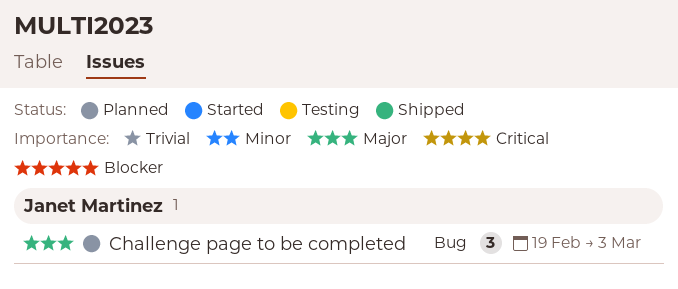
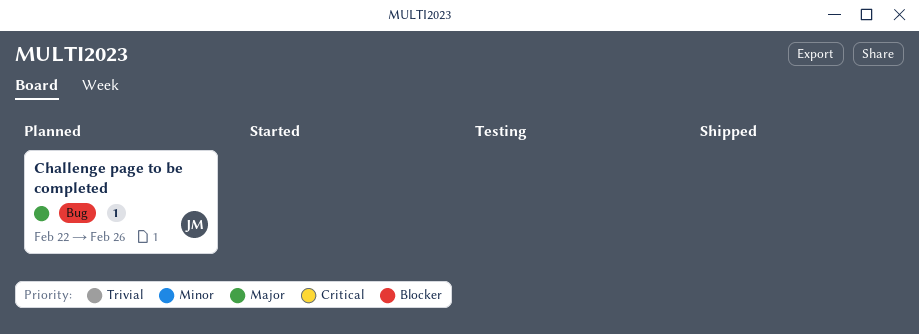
Challenge page to be completed, estimate: 3 -> 1
Challenge page to be completed, start: Feb 19 -> Feb 22
Challenge page to be completed, due: Mar 3 -> Feb 26

